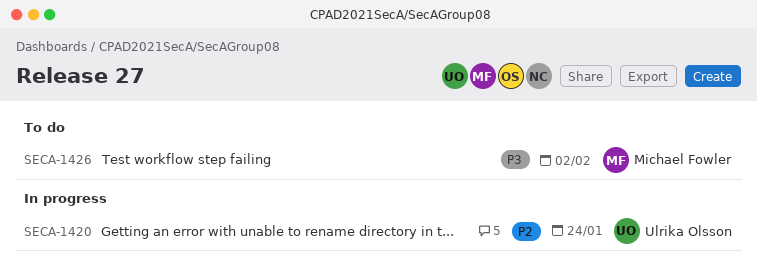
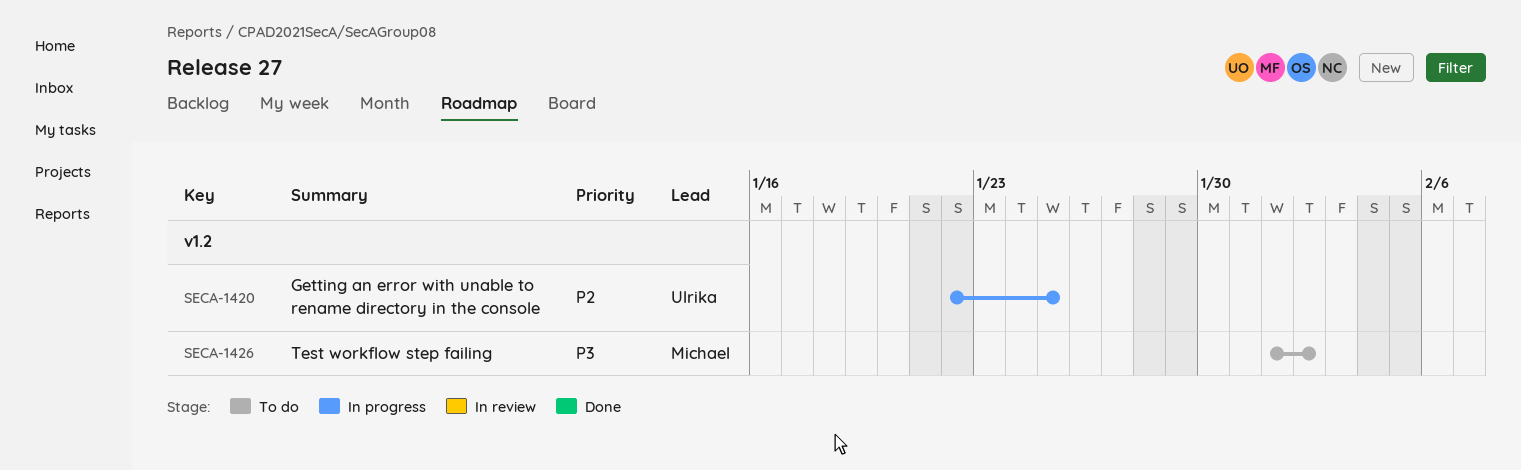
SECA-1420, due: Jan 24 -> Jan 25

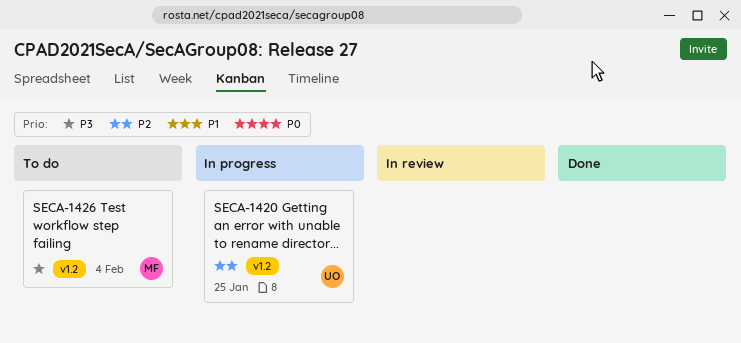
SECA-1426, due: Feb 2 -> Feb 4

